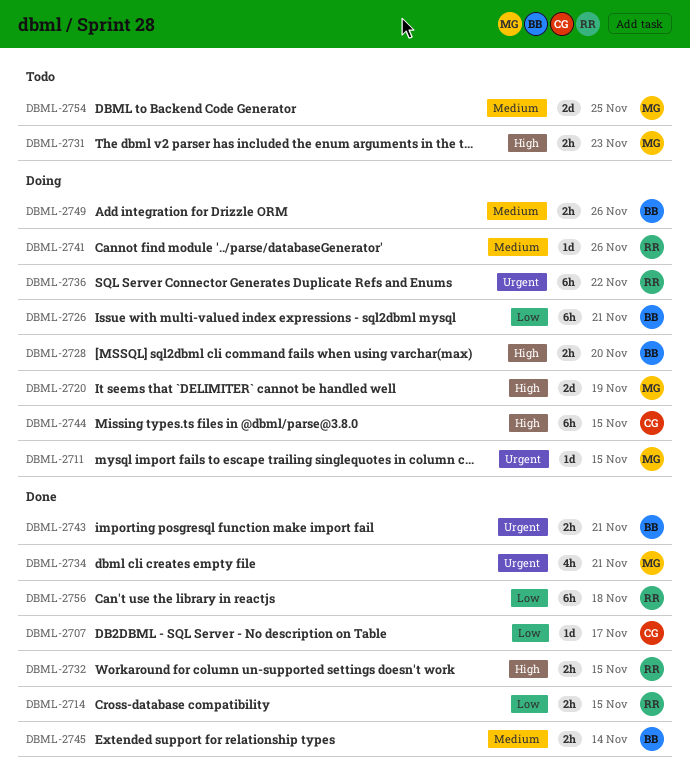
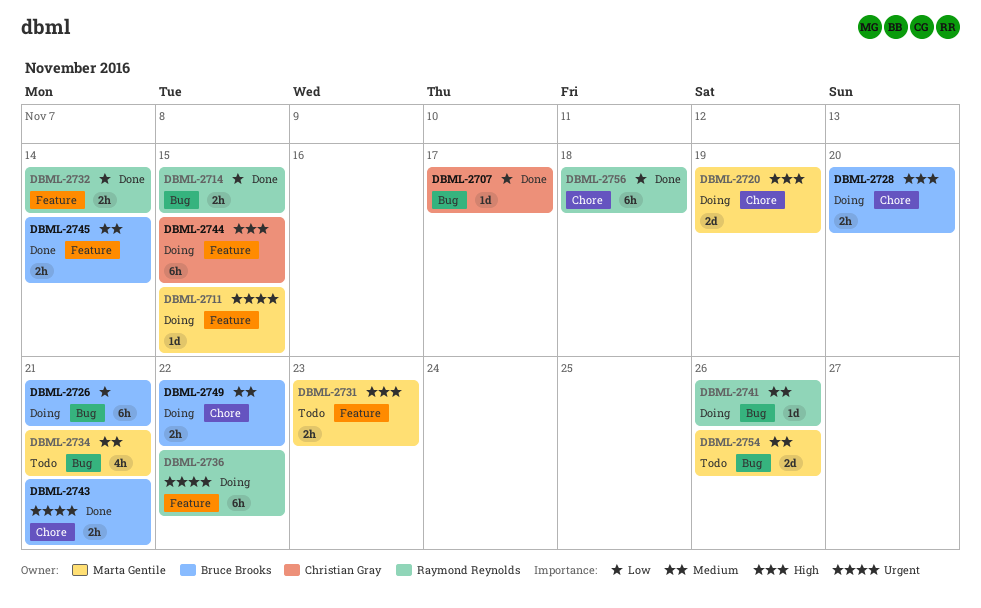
DBML-2732, priority: High -> Low
DBML-2732, due: Nov 15 -> Nov 14
DBML-2734, status: Done -> Todo
DBML-2734, priority: Urgent -> Medium
DBML-2749, due: Nov 26 -> Nov 22
DBML-2754, due: Nov 25 -> Nov 26

